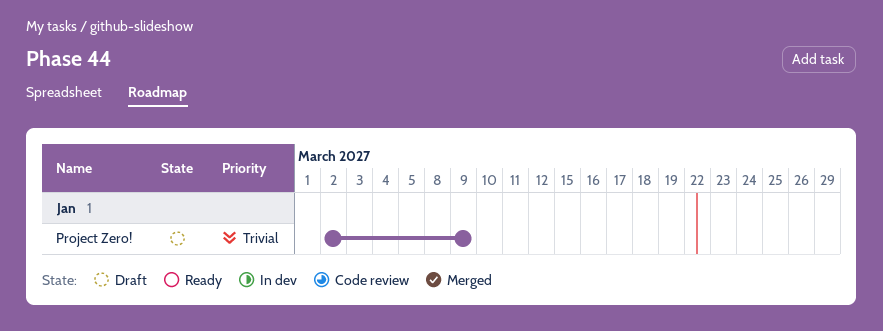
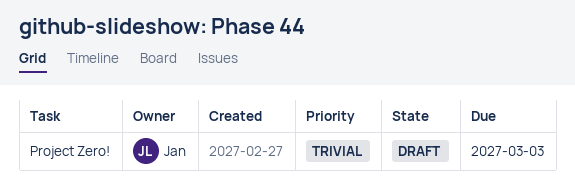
Project Zero!, due: Mar 9 -> Mar 3

